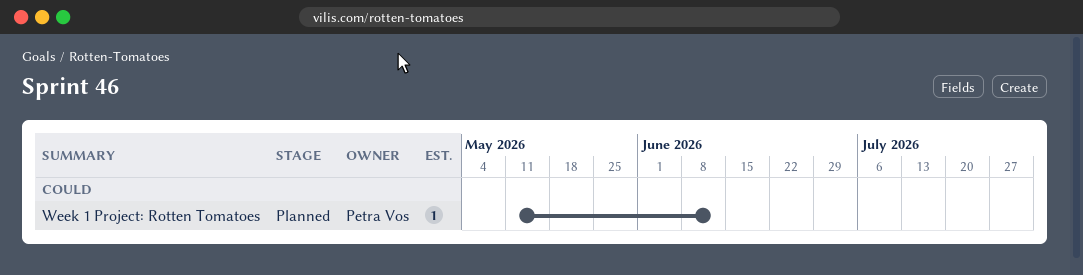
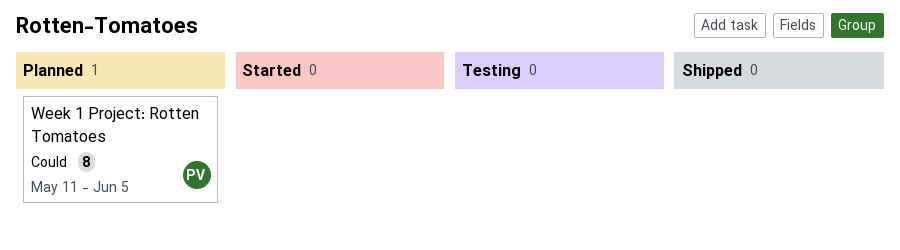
Week 1 Project: Rotten Tomatoes, estimate: 1 -> 8
Week 1 Project: Rotten Tomatoes, due: Jun 12 -> Jun 5

